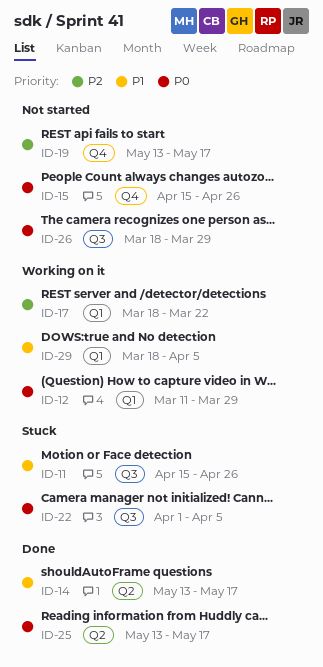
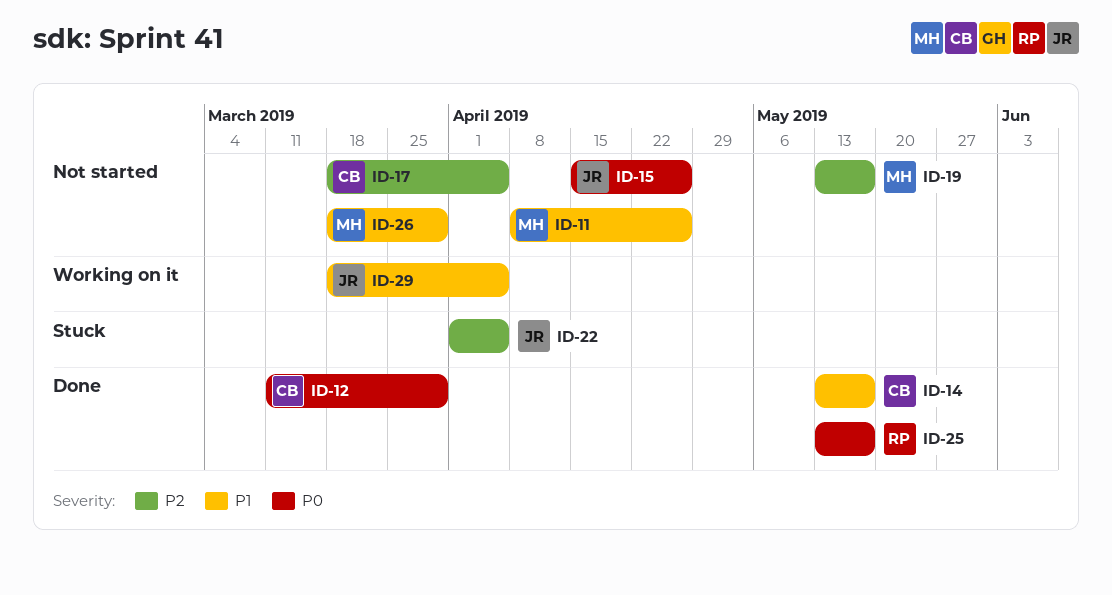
ID-11, status: Stuck -> Not started
ID-11, start: Apr 15 -> Apr 8
ID-12, status: Working on it -> Done
ID-17, status: Working on it -> Not started
ID-17, due: Mar 22 -> Apr 5
ID-22, priority: P0 -> P2
ID-26, priority: P0 -> P1

